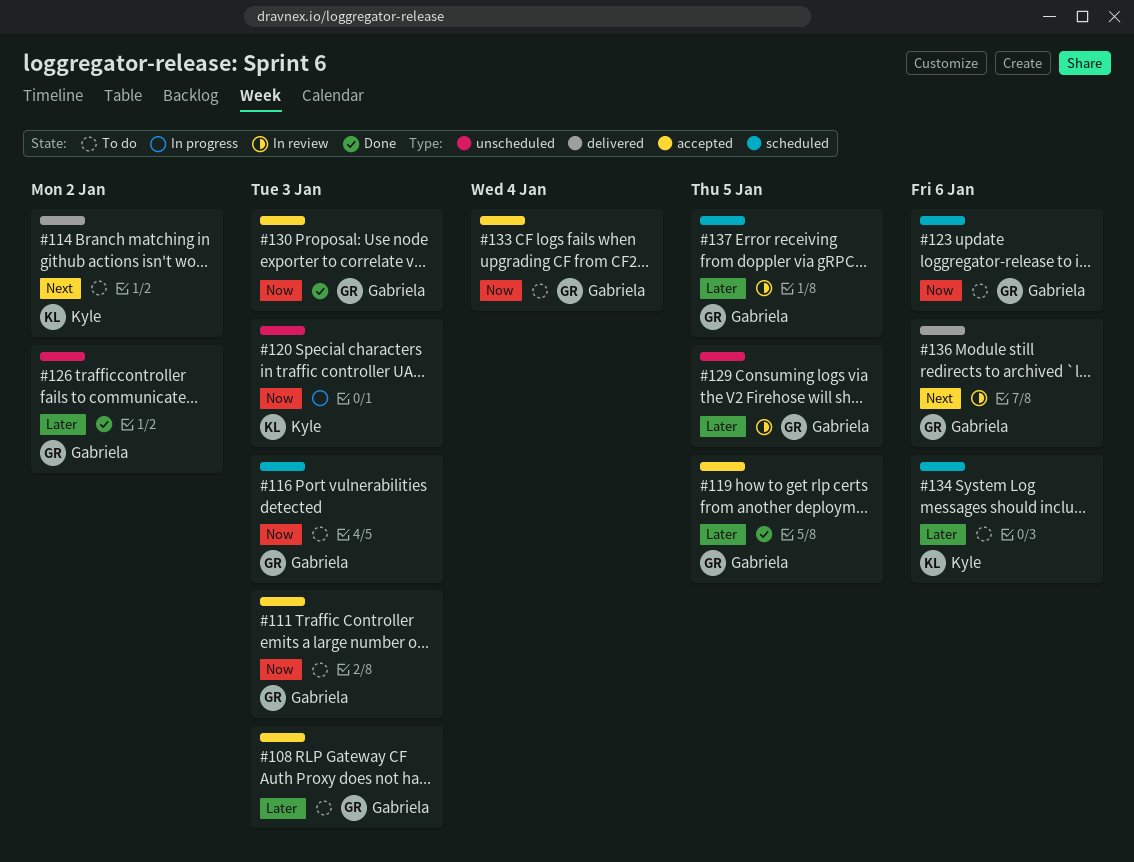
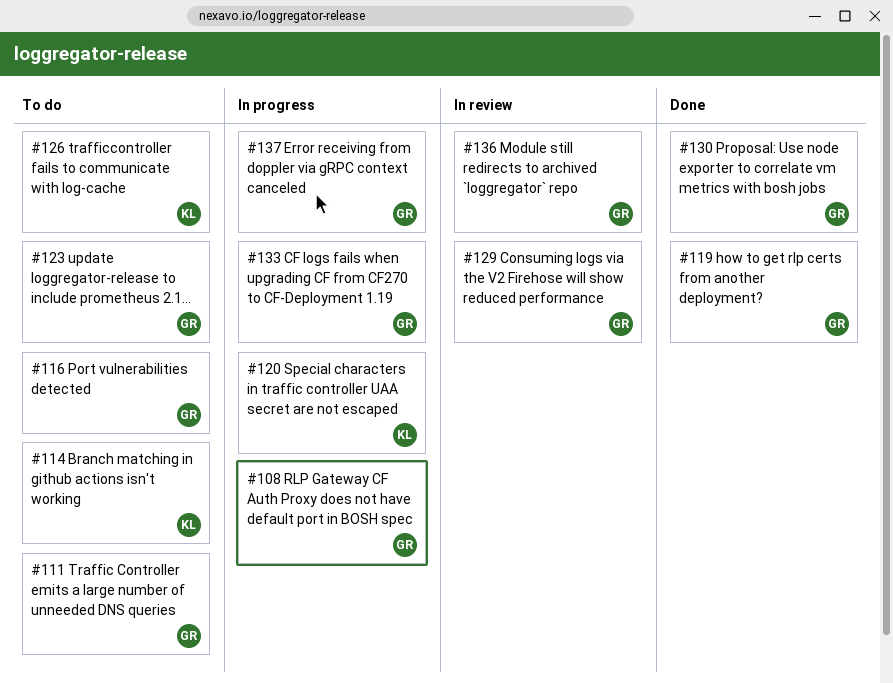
#108, status: To do -> In progress
#126, status: Done -> To do
#126, owner: Gabriela -> Kyle
#133, status: To do -> In progress
#134: present -> none
#137, status: In review -> In progress

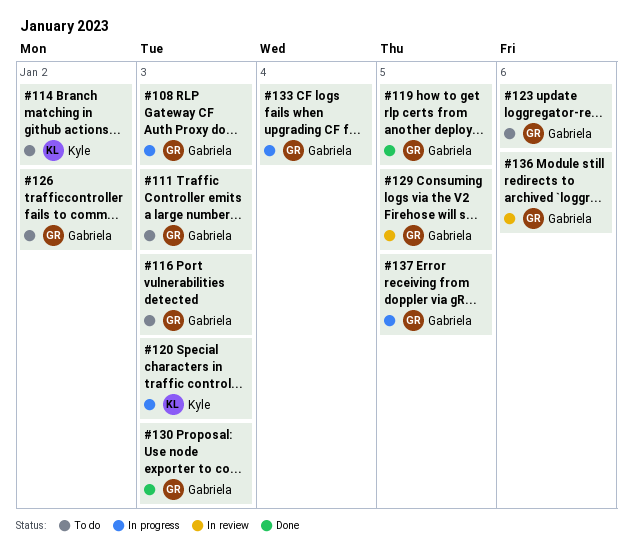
#126, owner: Kyle -> Gabriela

